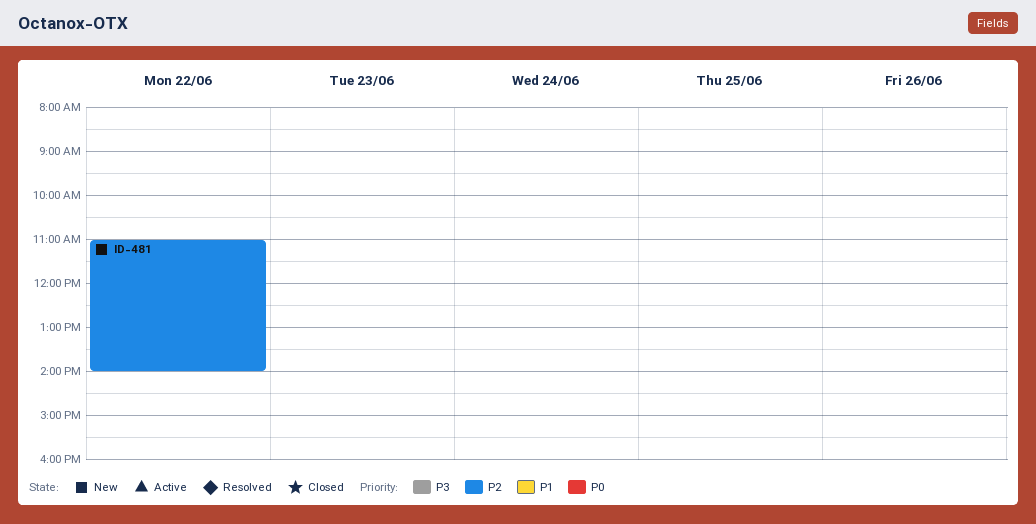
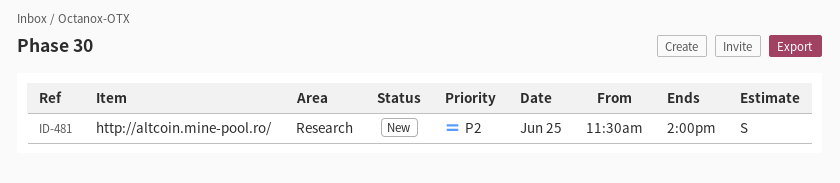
ID-481, day: Jun 22 -> Jun 25
ID-481, begins: 11:00 -> 11:30

